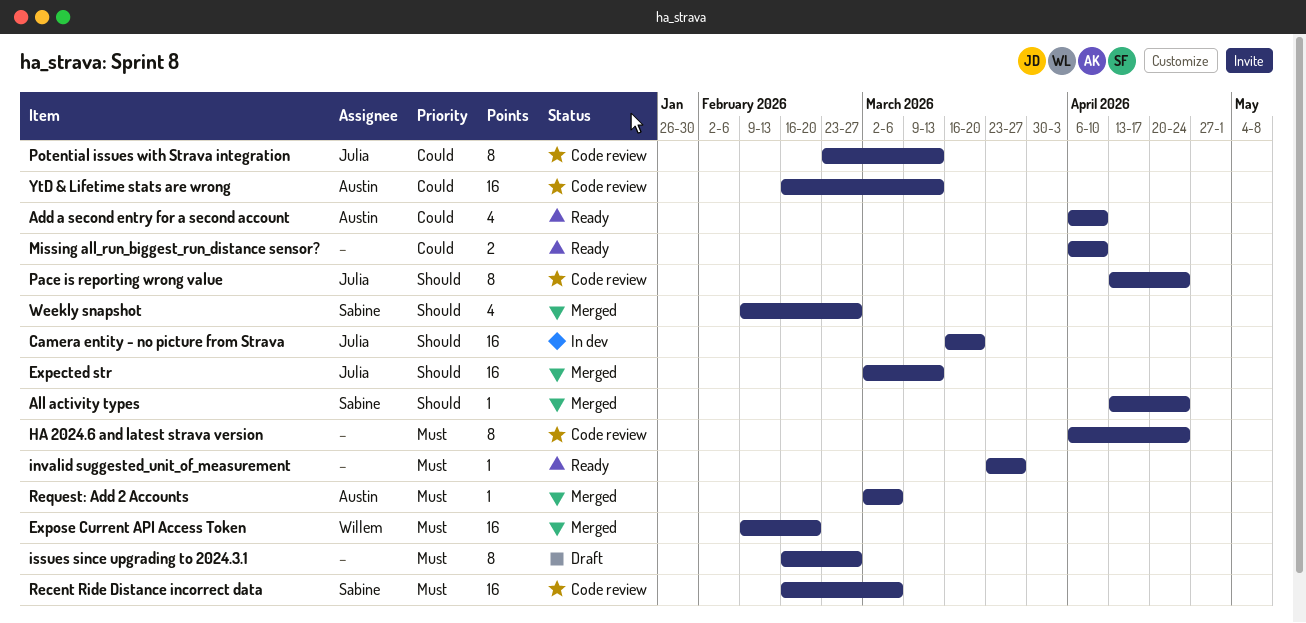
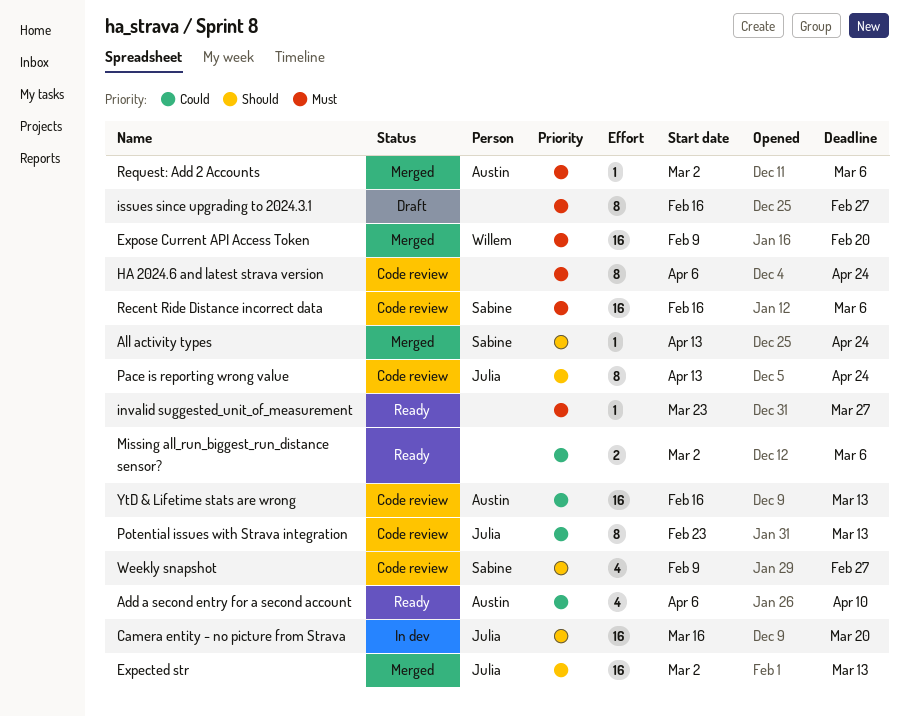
Missing all_run_biggest_run_distance sensor?, start: Apr 6 -> Mar 2
Missing all_run_biggest_run_distance sensor?, due: Apr 10 -> Mar 6
Weekly snapshot, status: Merged -> Code review

